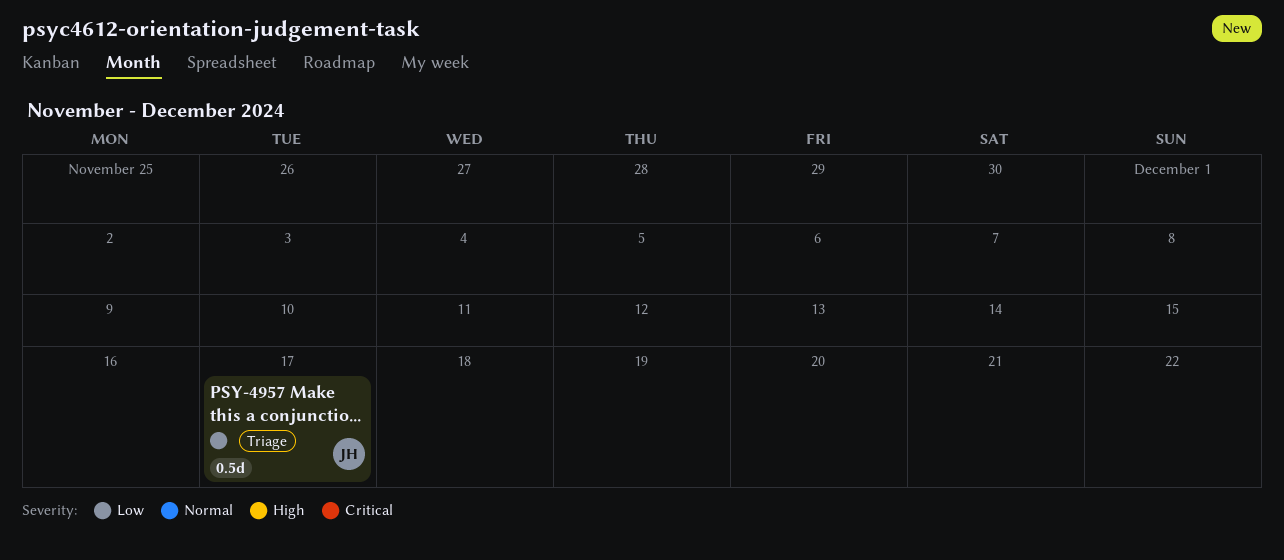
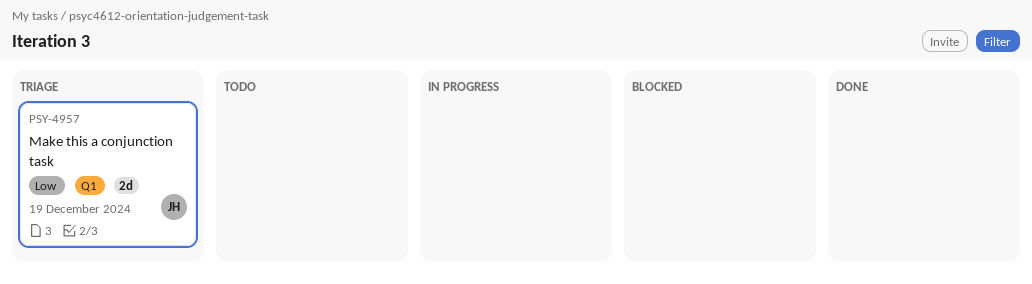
PSY-4957, estimate: 0.5d -> 2d
PSY-4957, due: Dec 17 -> Dec 19

